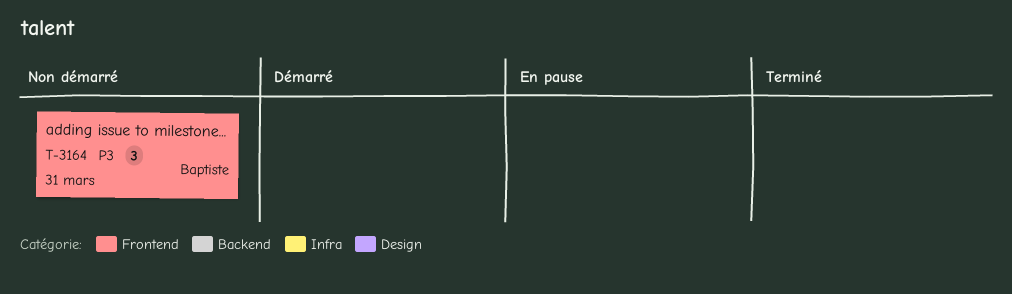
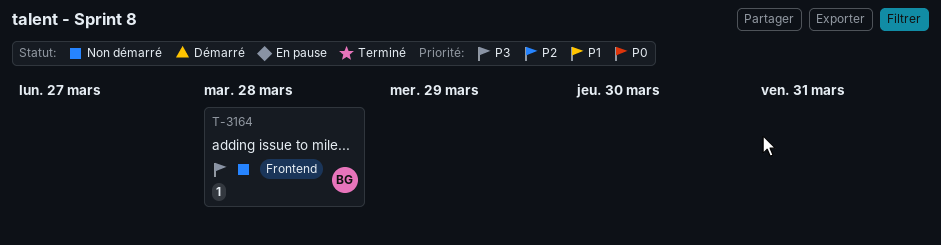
T-3164, estimate: 3 -> 1
T-3164, due: Mar 31 -> Mar 28

